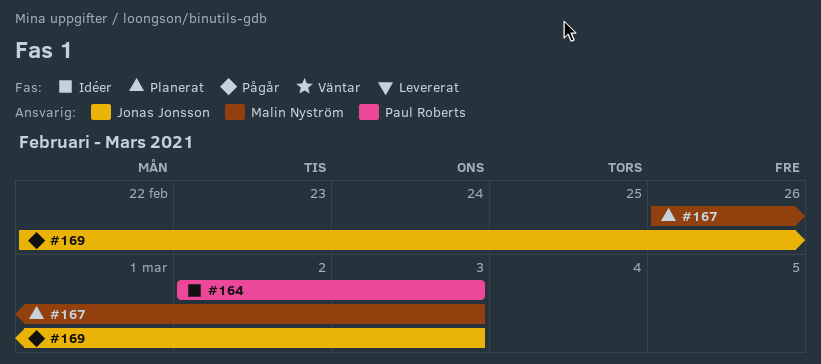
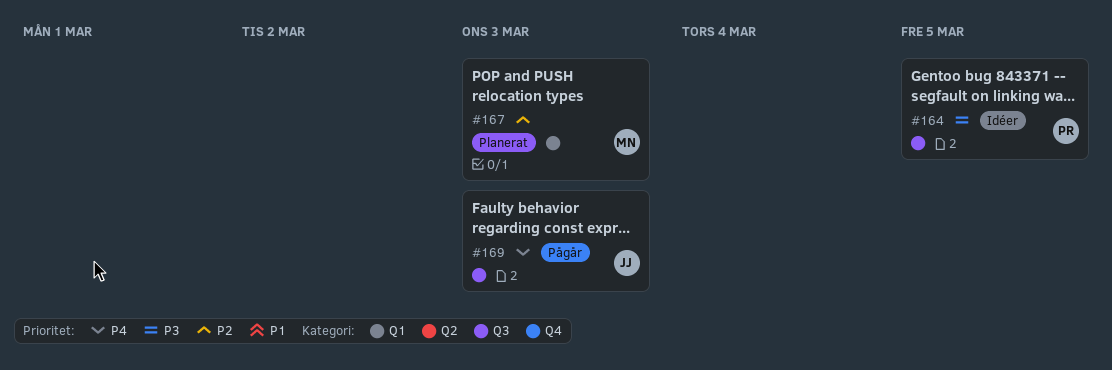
#164, due: Mar 3 -> Mar 5

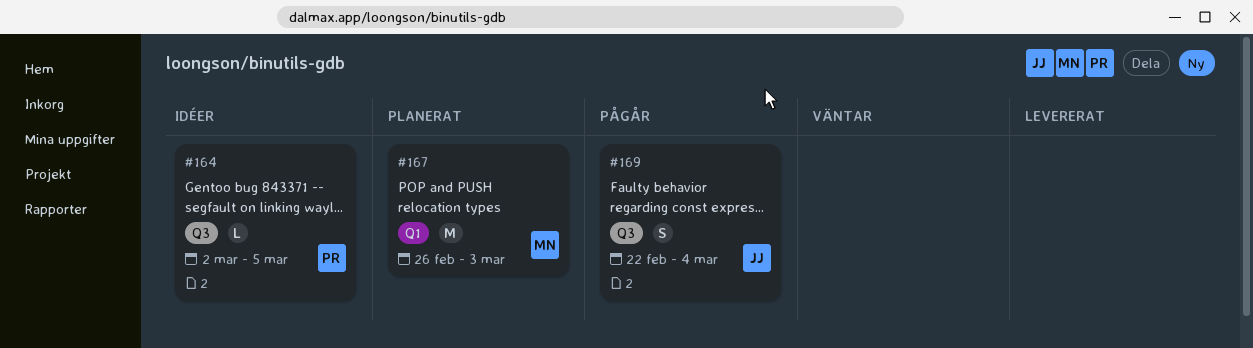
#169, due: Mar 3 -> Mar 4

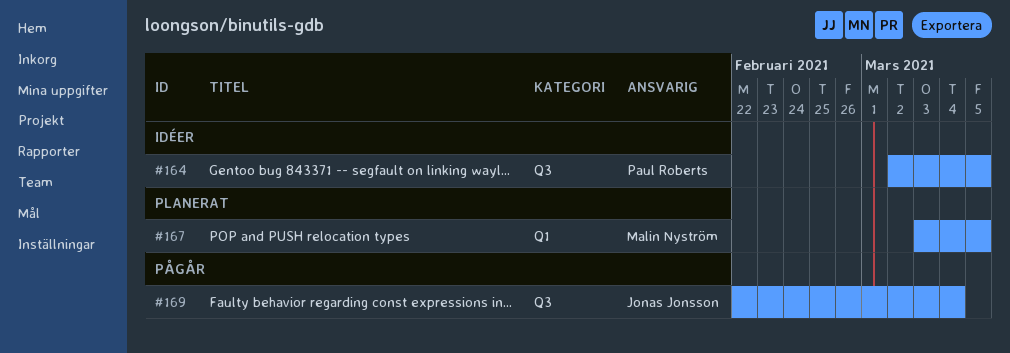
#167, start: Feb 26 -> Mar 3
#167, due: Mar 3 -> Mar 5

